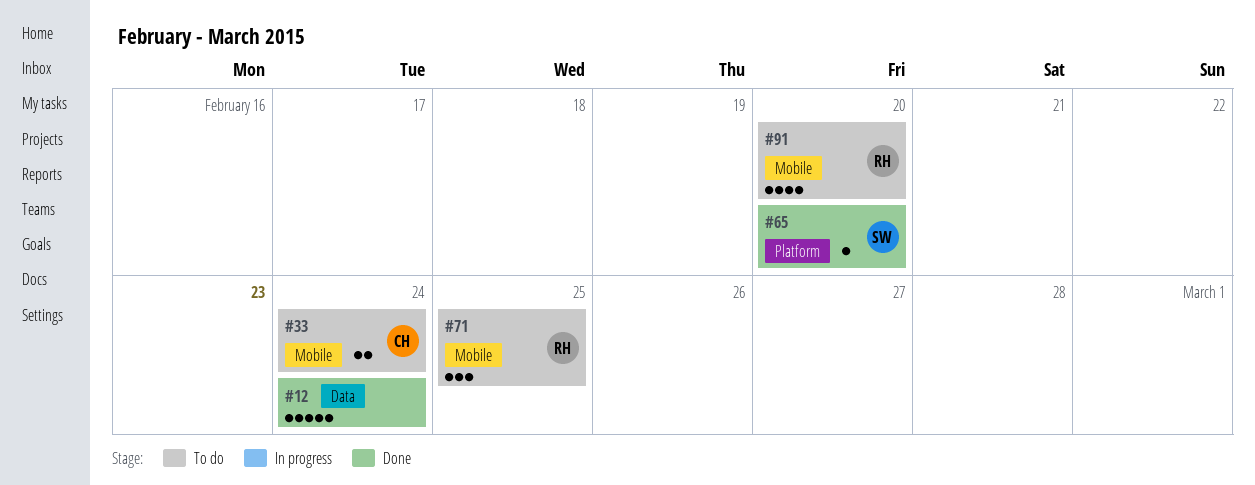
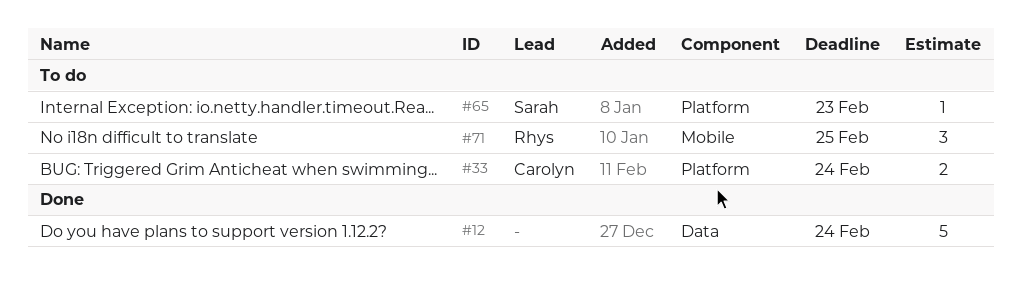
#33, label: Mobile -> Platform
#65, status: Done -> To do
#65, due: Feb 20 -> Feb 23
#91: present -> none

